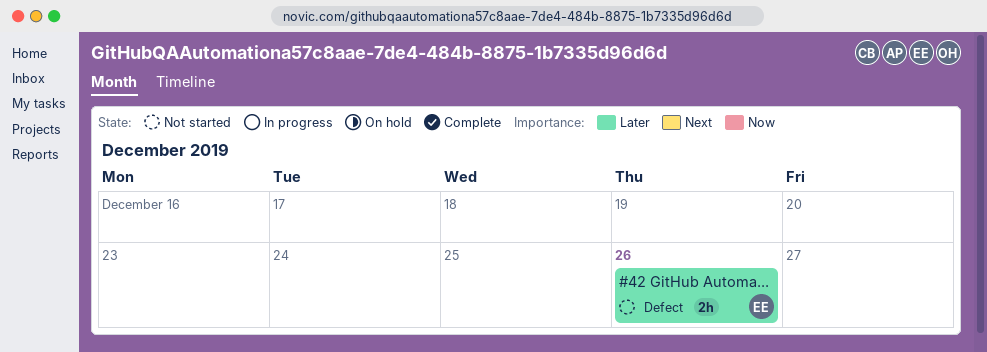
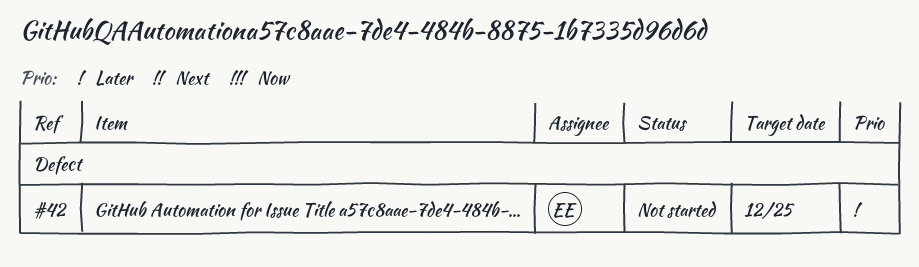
#42, due: Dec 26 -> Dec 25

